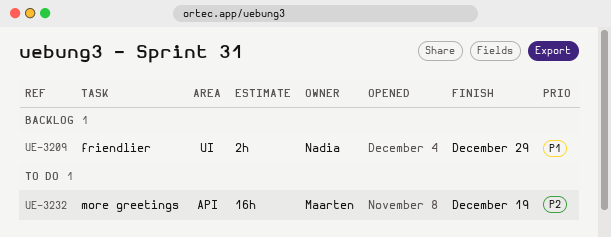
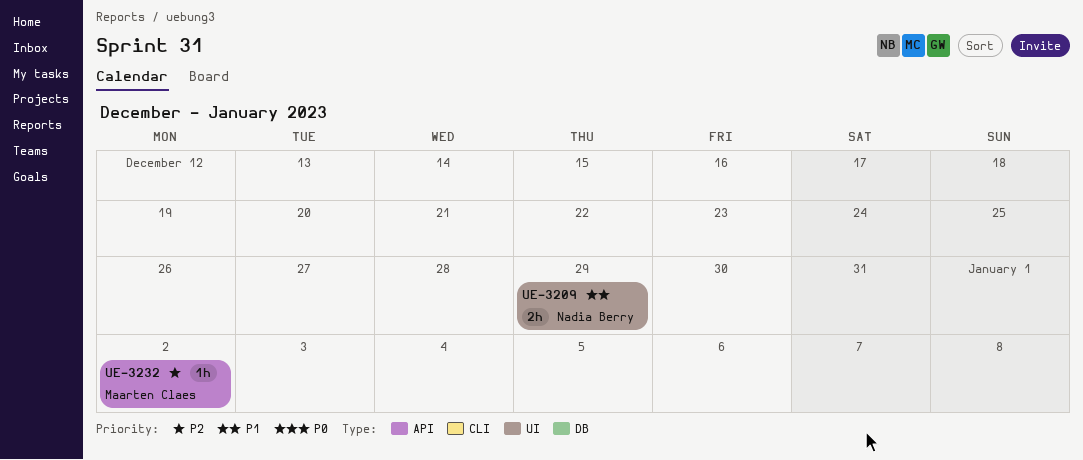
UE-3232, estimate: 16h -> 1h
UE-3232, due: Dec 19 -> Jan 2

